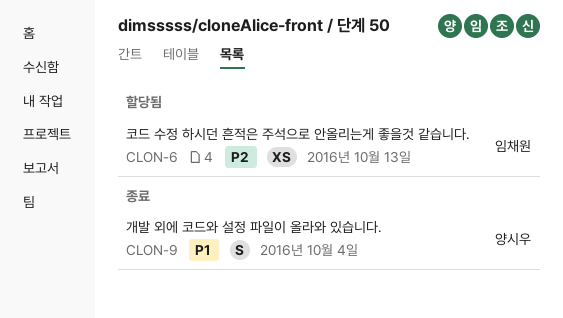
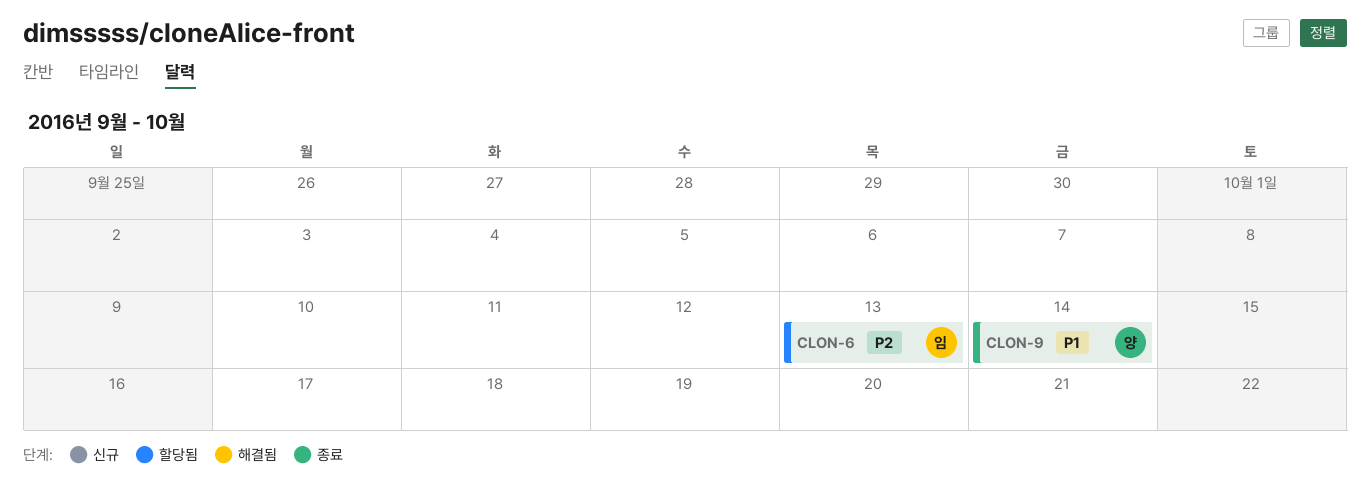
CLON-9, due: Oct 4 -> Oct 14

